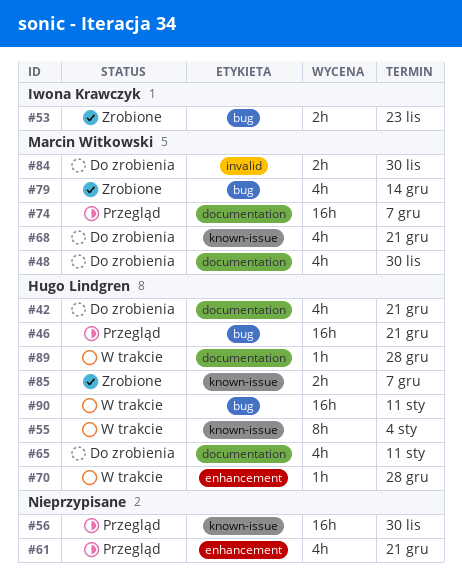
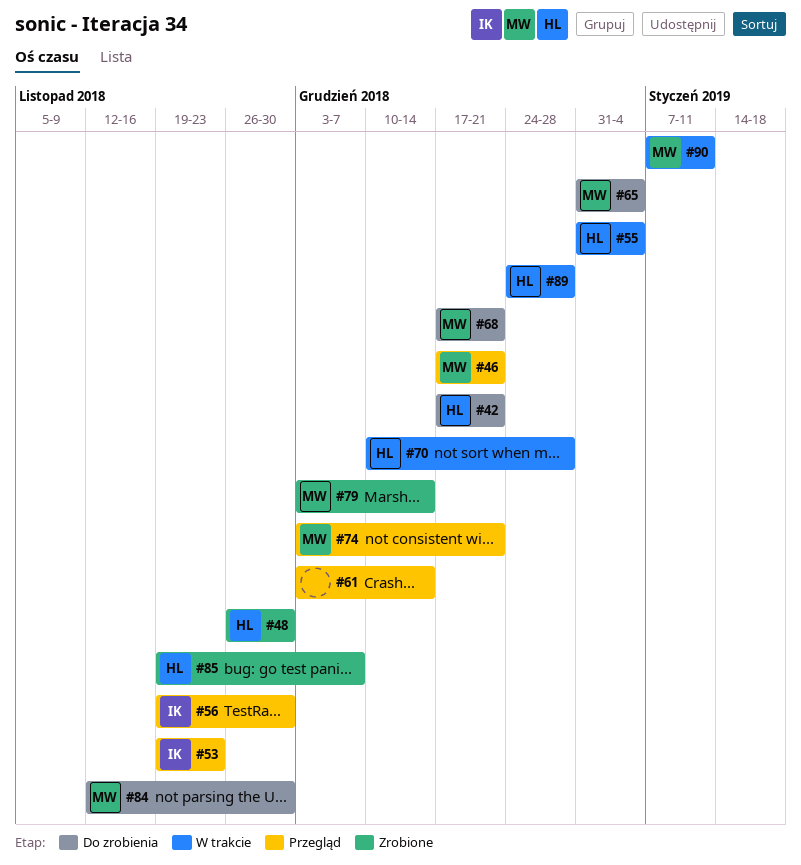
#46, owner: Hugo Lindgren -> Marcin Witkowski
#48, status: Do zrobienia -> Zrobione
#48, owner: Marcin Witkowski -> Hugo Lindgren
#53, status: Zrobione -> Przegląd
#56, owner: none -> Iwona Krawczyk
#61, due: Dec 21 -> Dec 14
#65, owner: Hugo Lindgren -> Marcin Witkowski
#65, due: Jan 11 -> Jan 4
#74, due: Dec 7 -> Dec 21
#90, owner: Hugo Lindgren -> Marcin Witkowski

